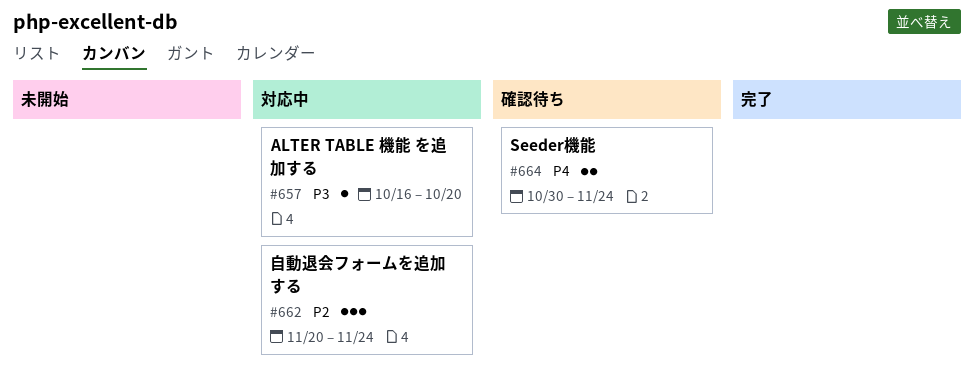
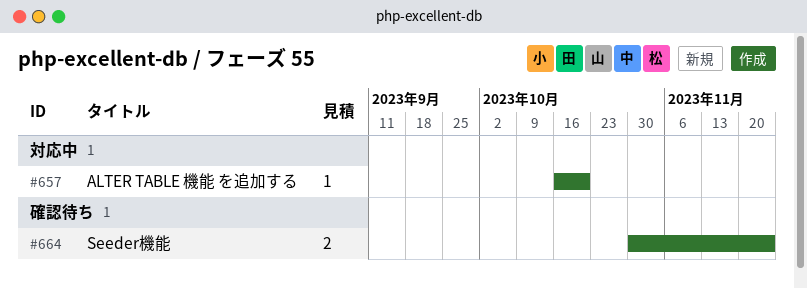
#662: present -> none

